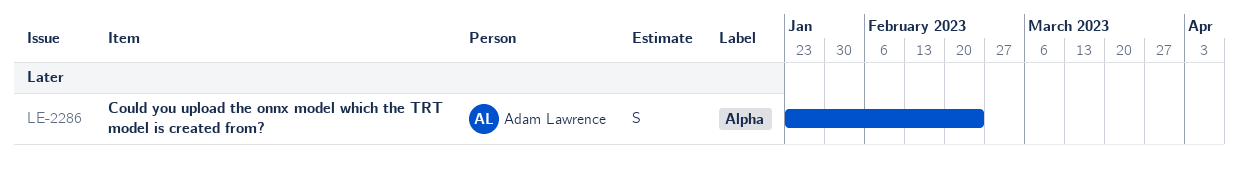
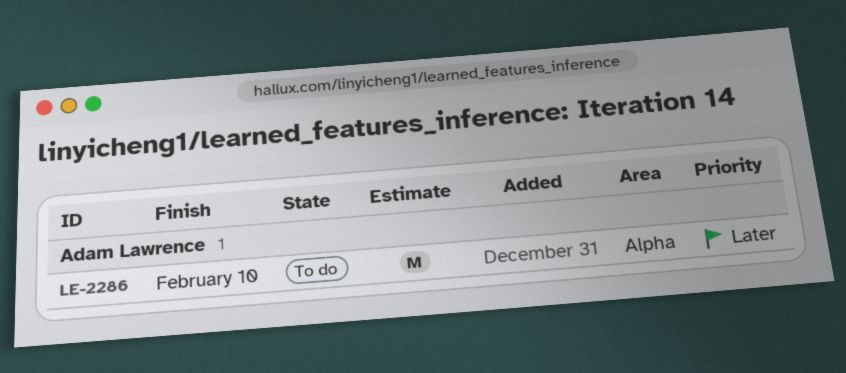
LE-2286, estimate: S -> M
LE-2286, due: Feb 24 -> Feb 10

